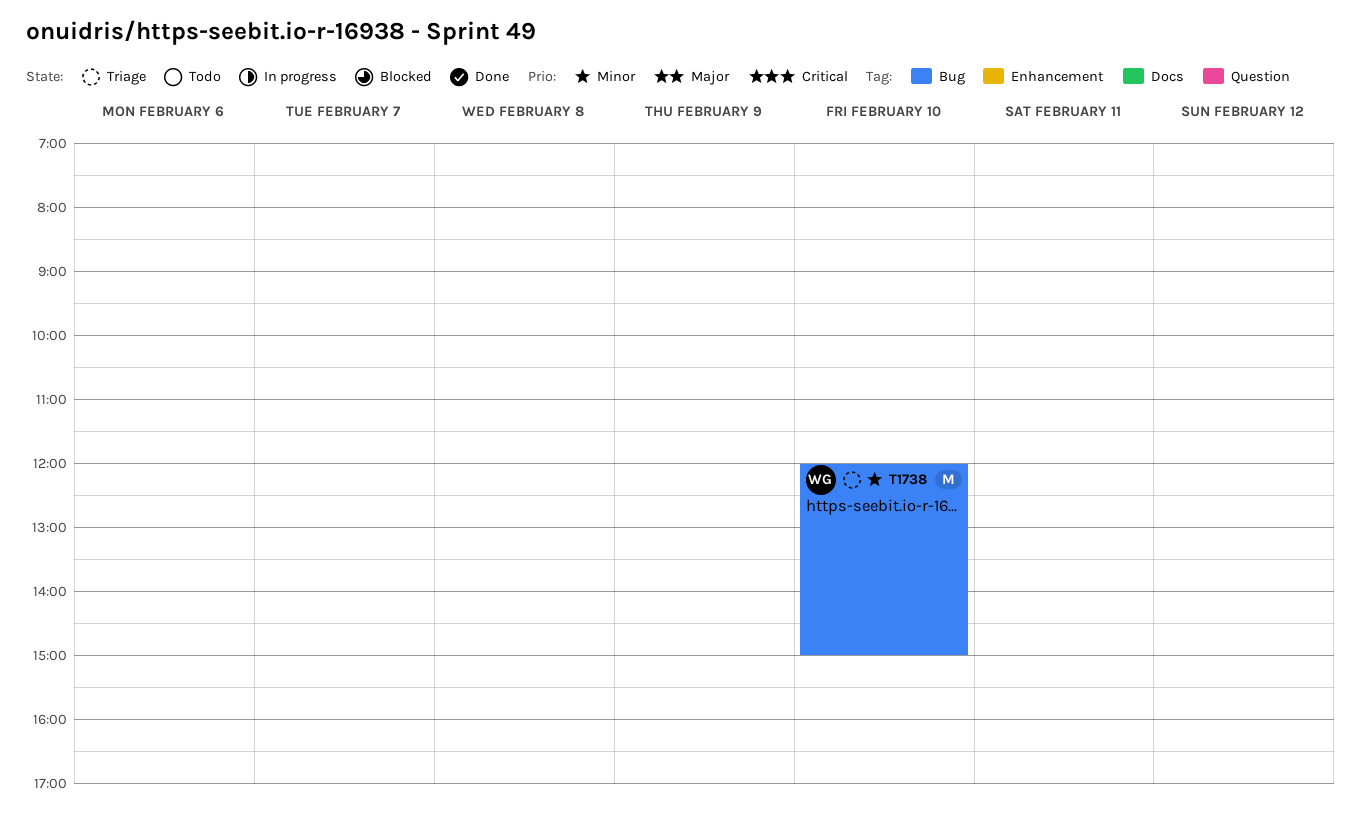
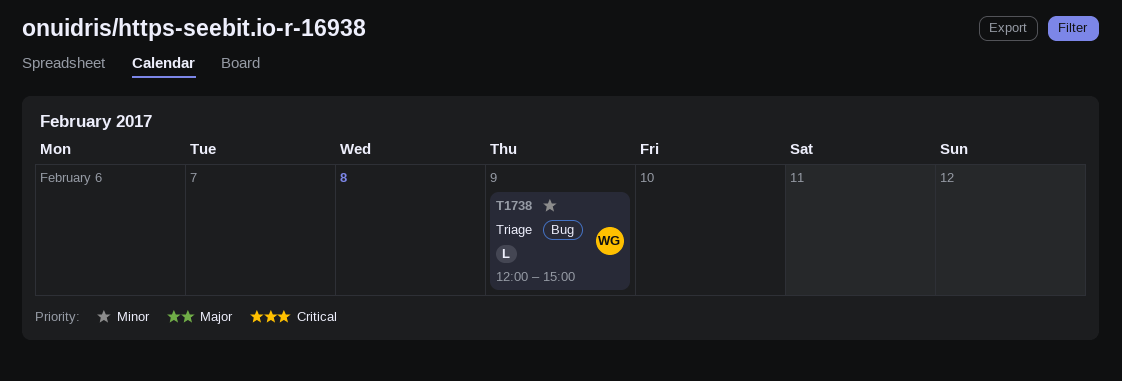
T1738, estimate: M -> L
T1738, day: Feb 10 -> Feb 9

